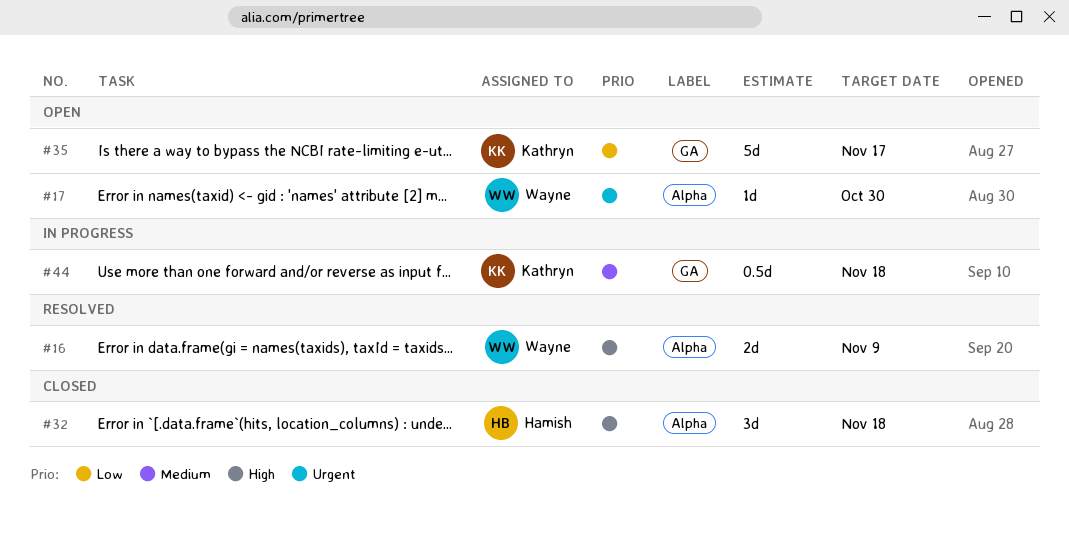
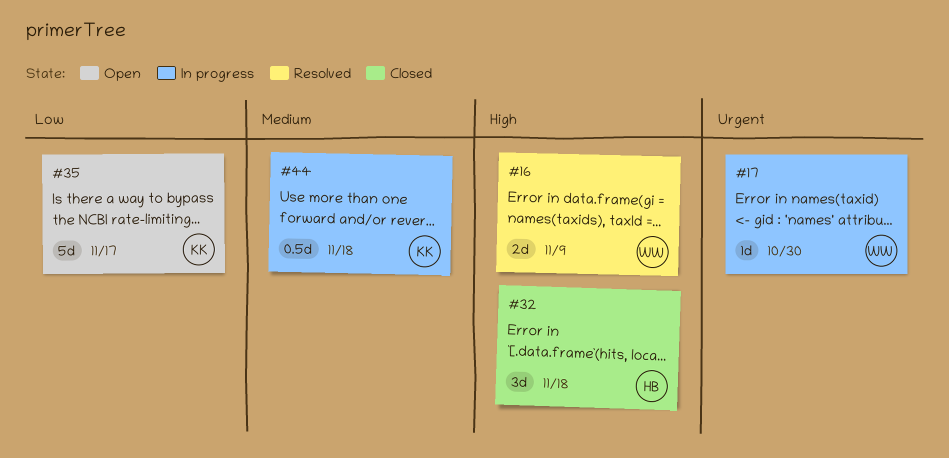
#17, status: Open -> In progress

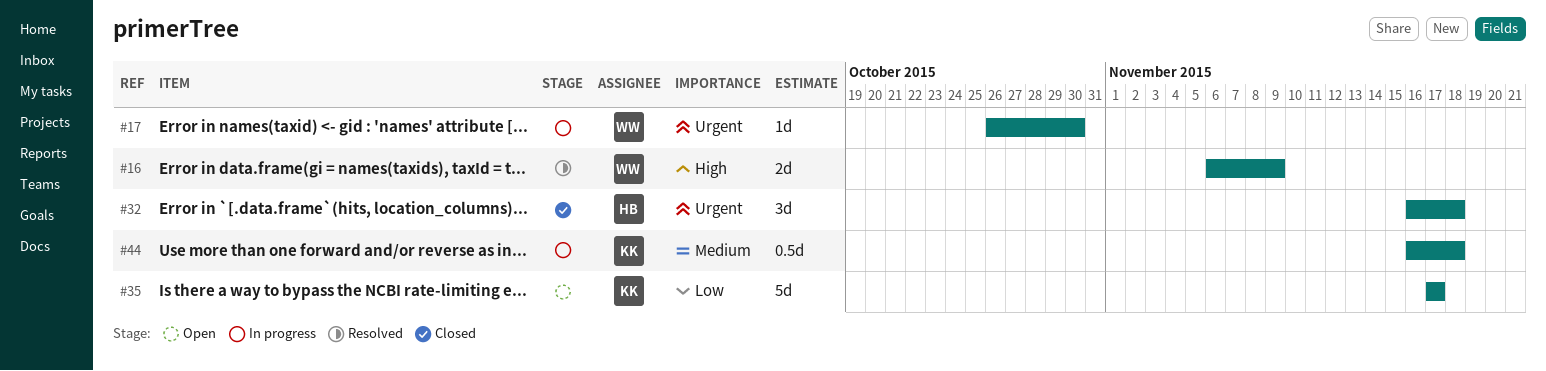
#32, priority: High -> Urgent

